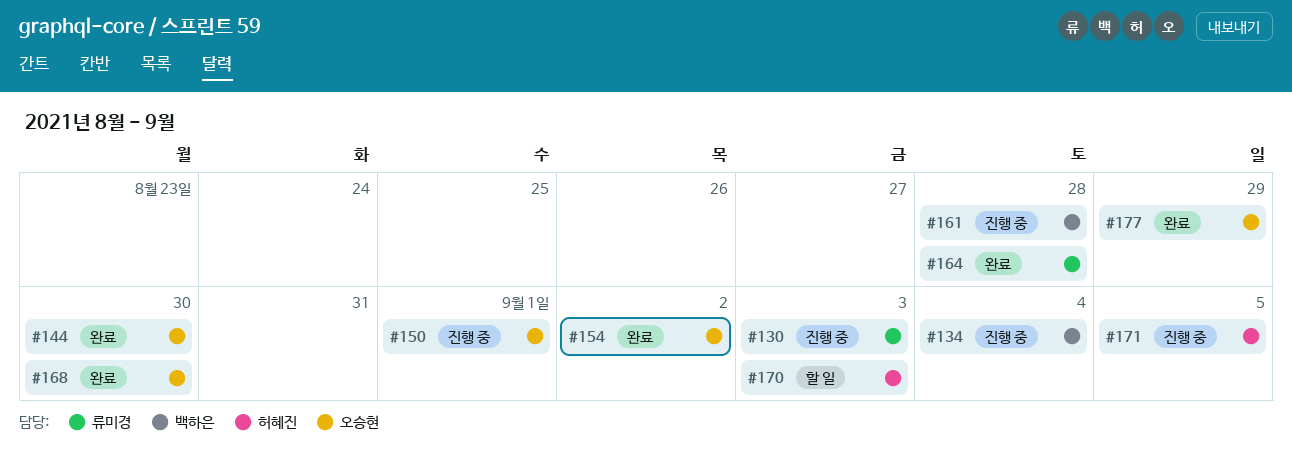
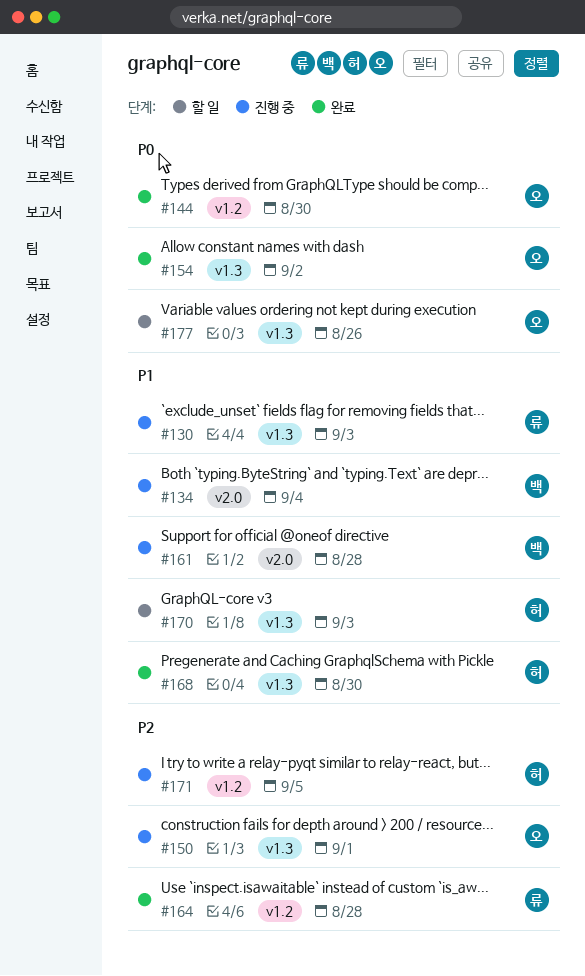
#168, owner: 오승현 -> 허혜진
#177, status: 완료 -> 할 일
#177, due: Aug 29 -> Aug 26

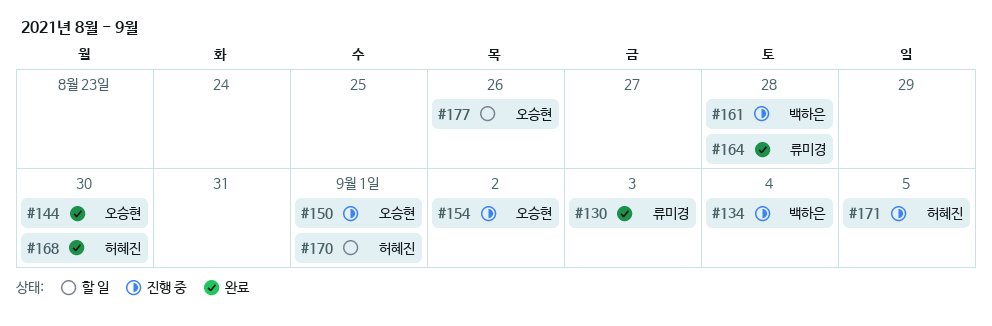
#130, status: 진행 중 -> 완료
#154, status: 완료 -> 진행 중
#170, due: Sep 3 -> Sep 1

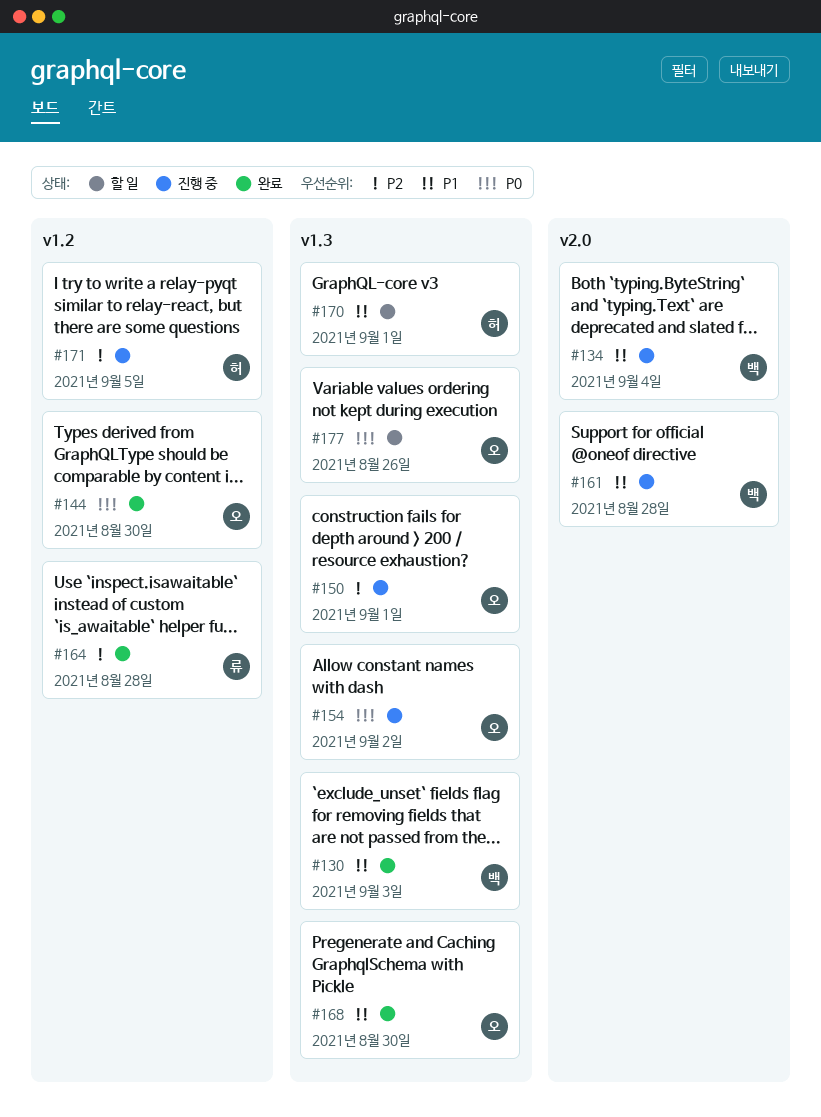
#130, owner: 류미경 -> 백하은
#168, owner: 허혜진 -> 오승현

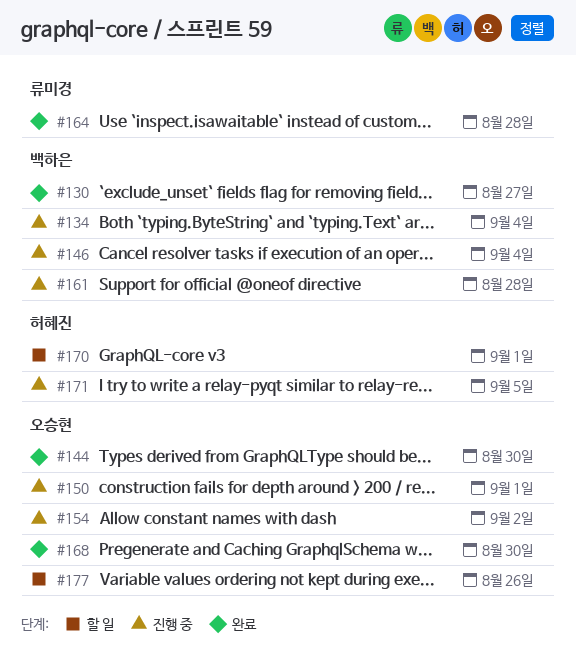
#130, due: Sep 3 -> Aug 27
#146: none -> present

